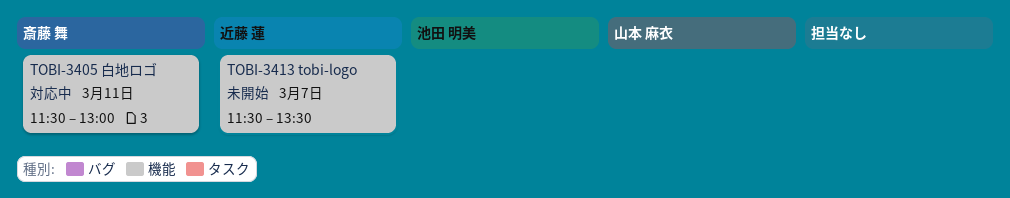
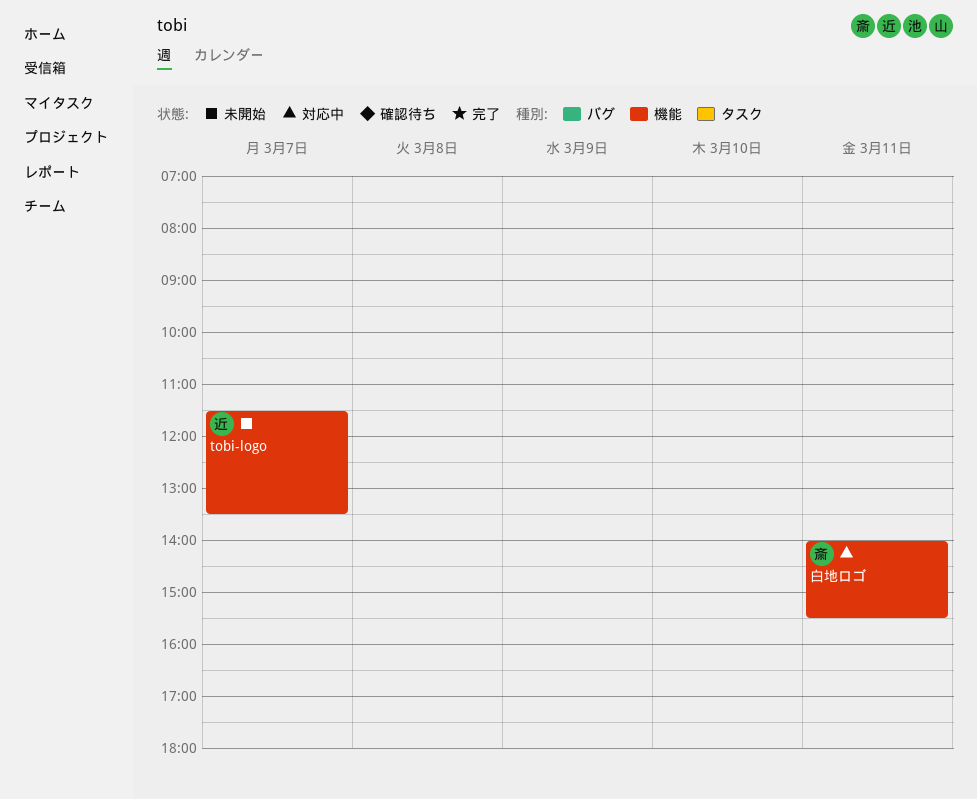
白地ロゴ, begins: 11:30 -> 14:00
白地ロゴ, ends: 13:00 -> 15:30

